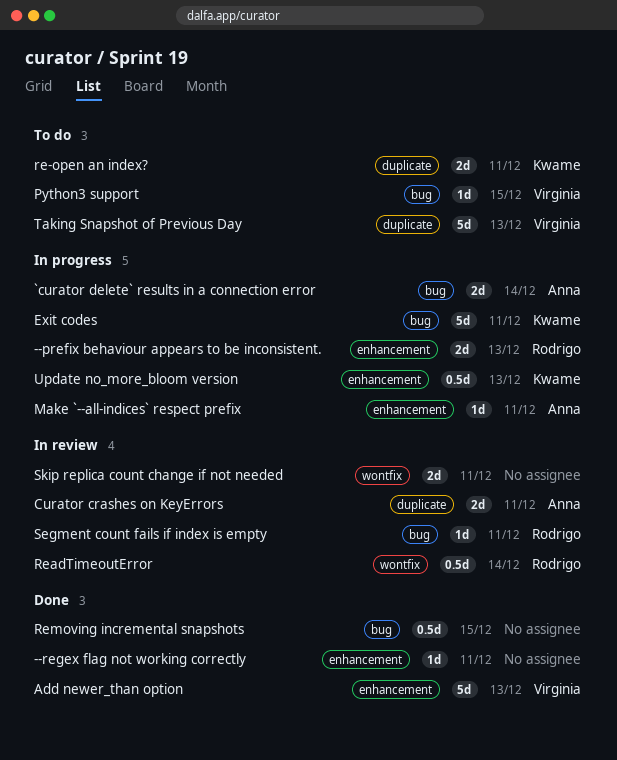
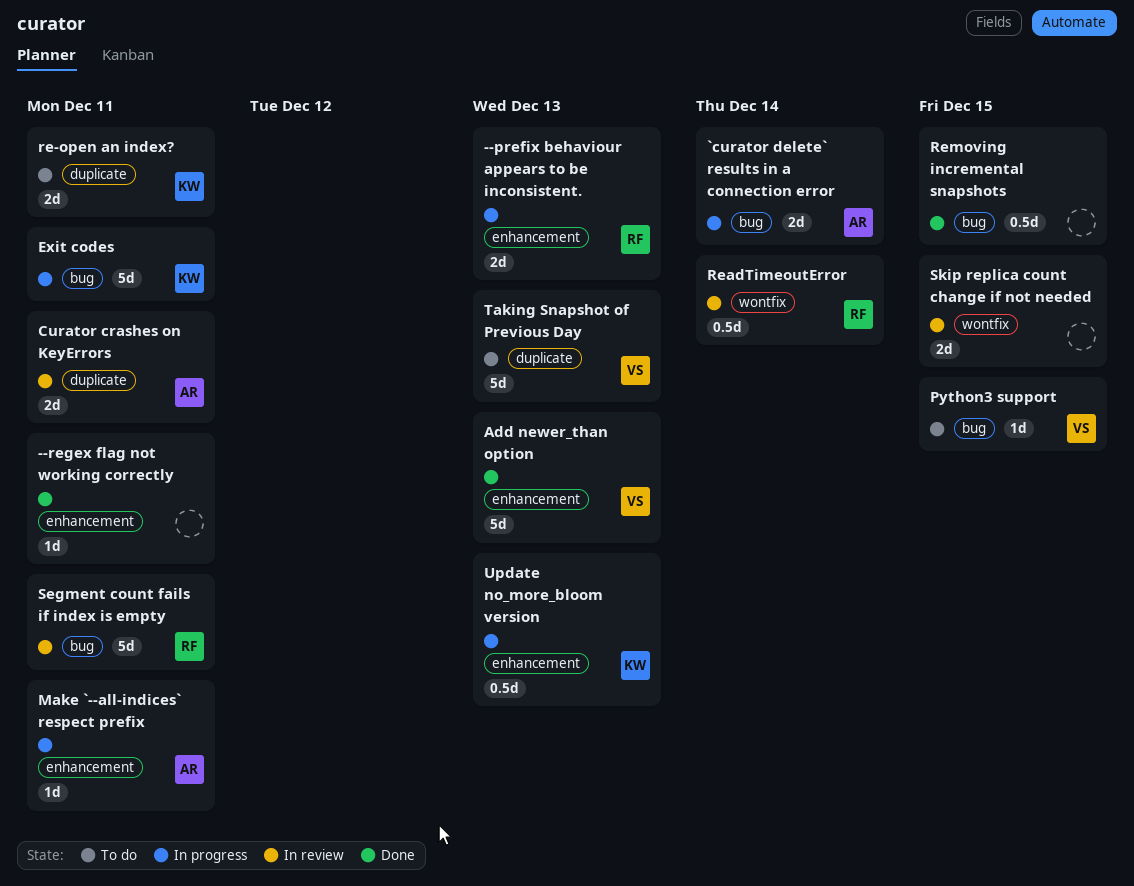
Segment count fails if index is empty, estimate: 1d -> 5d
Skip replica count change if not needed, due: Dec 11 -> Dec 15

